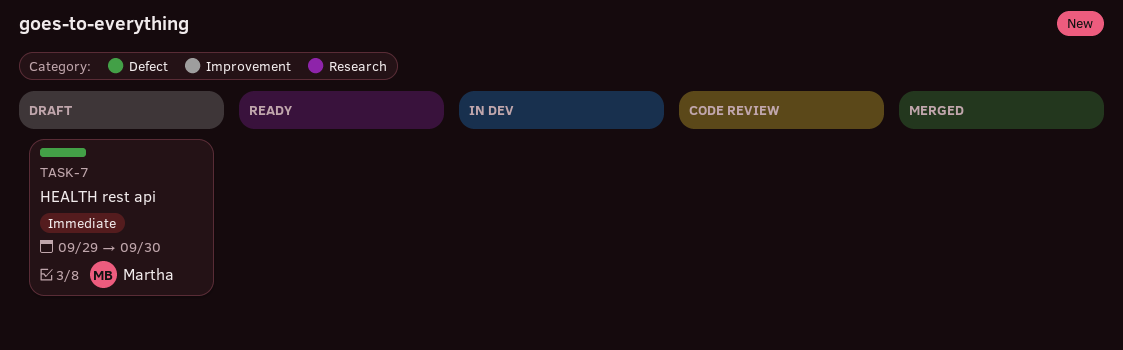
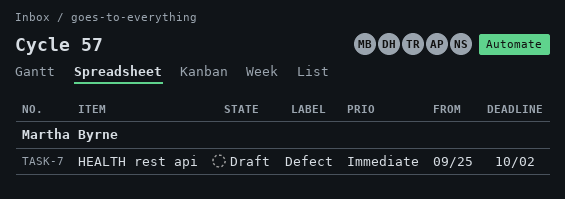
TASK-7, start: Sep 29 -> Sep 25
TASK-7, due: Sep 30 -> Oct 2

